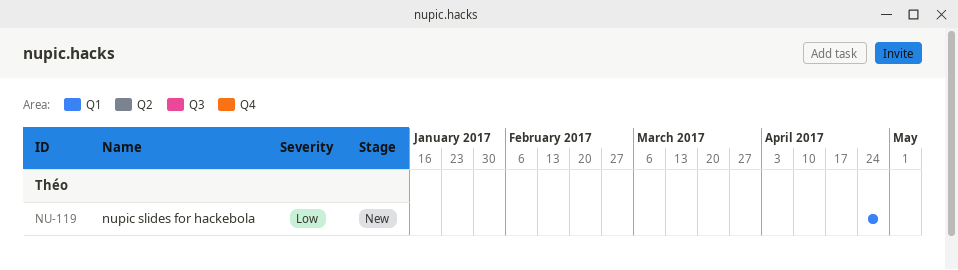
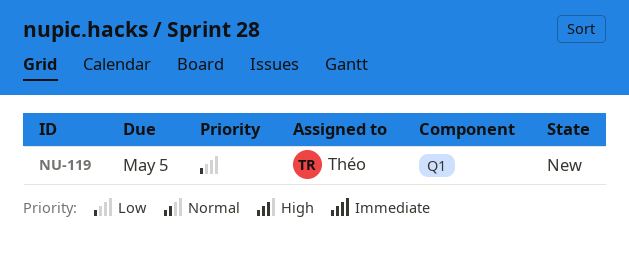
NU-119, due: Apr 28 -> May 5

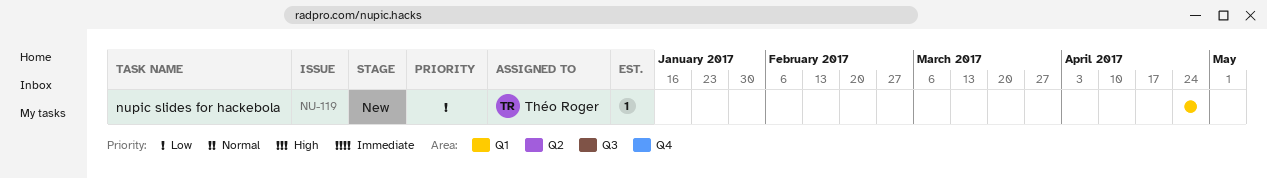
NU-119, due: May 5 -> Apr 28

